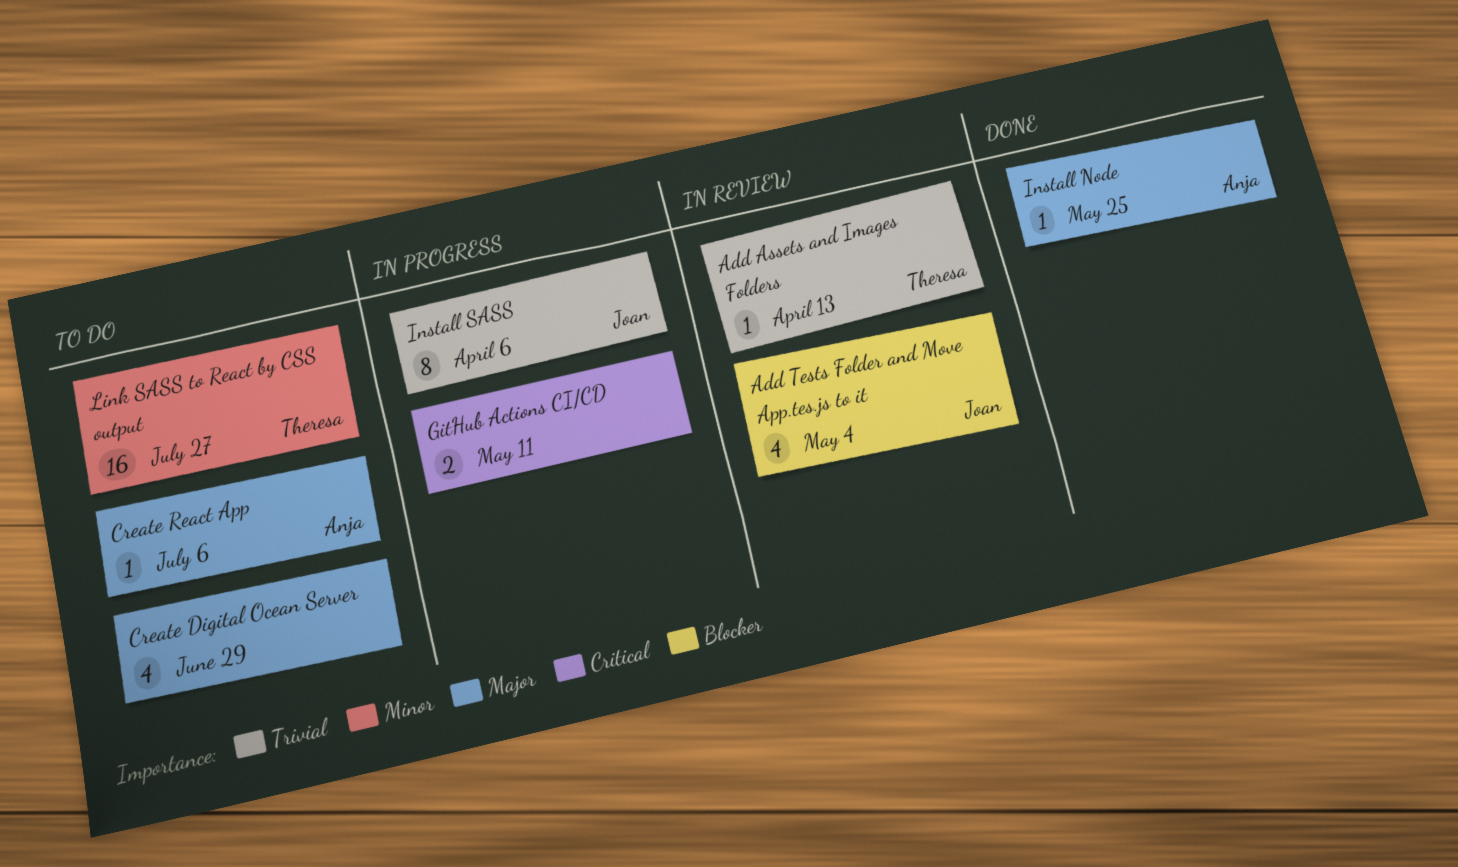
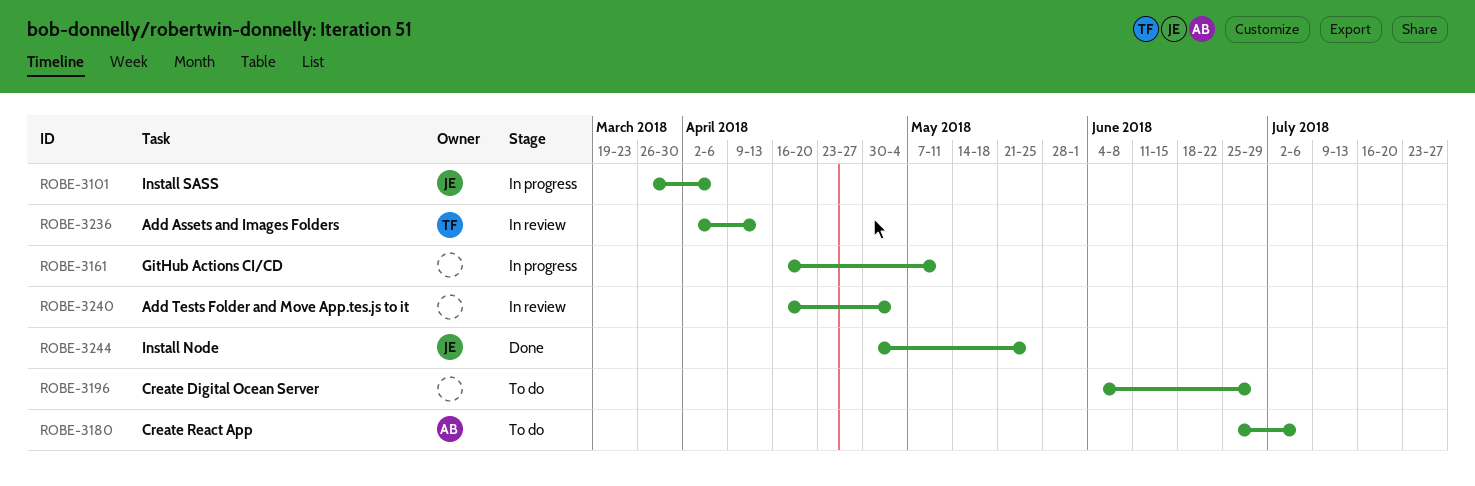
Add Tests Folder and Move App.tes.js to it, owner: Joan -> none
Install Node, owner: Anja -> Joan
Link SASS to React by CSS output: present -> none

